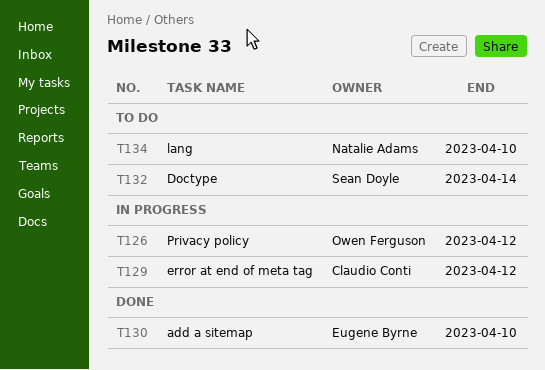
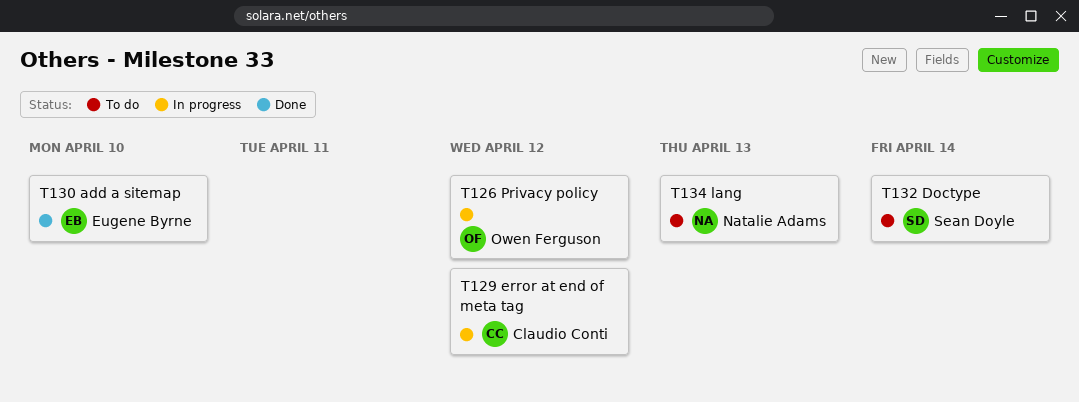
T134, due: Apr 10 -> Apr 13

